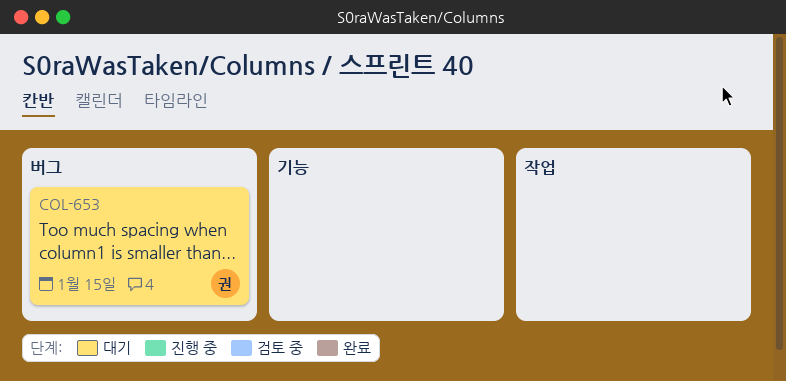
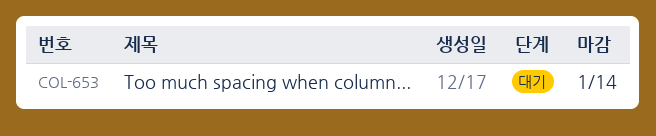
COL-653, due: Jan 15 -> Jan 14

